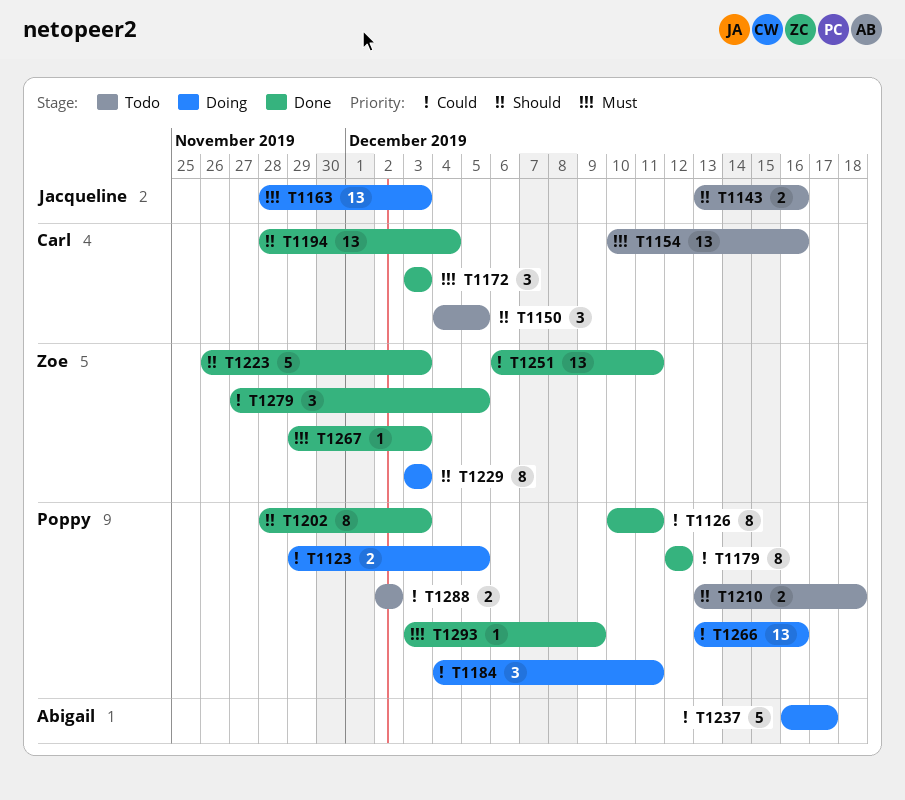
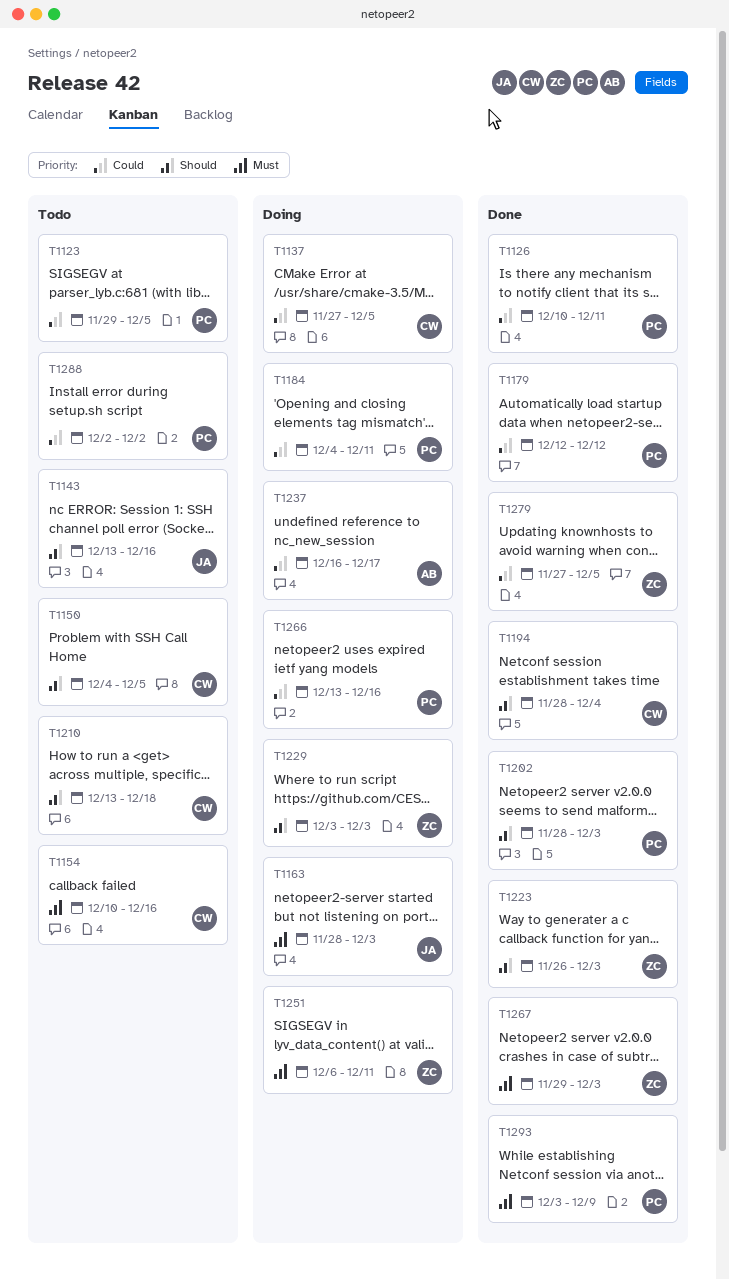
T1123, status: Doing -> Todo
T1137: none -> present
T1172: present -> none
T1210, owner: Poppy -> Carl
T1251, status: Done -> Doing
T1251, priority: Could -> Must

